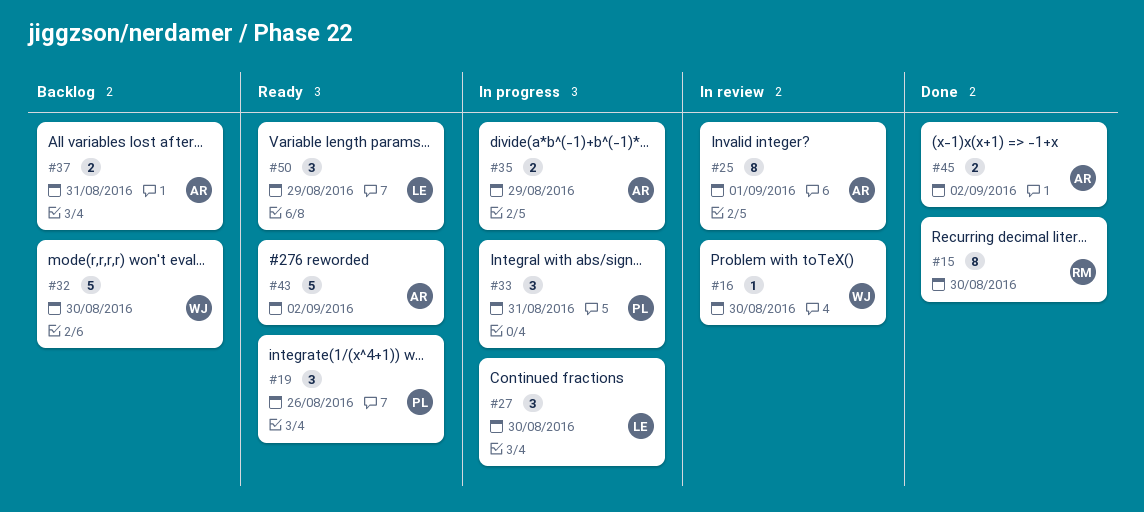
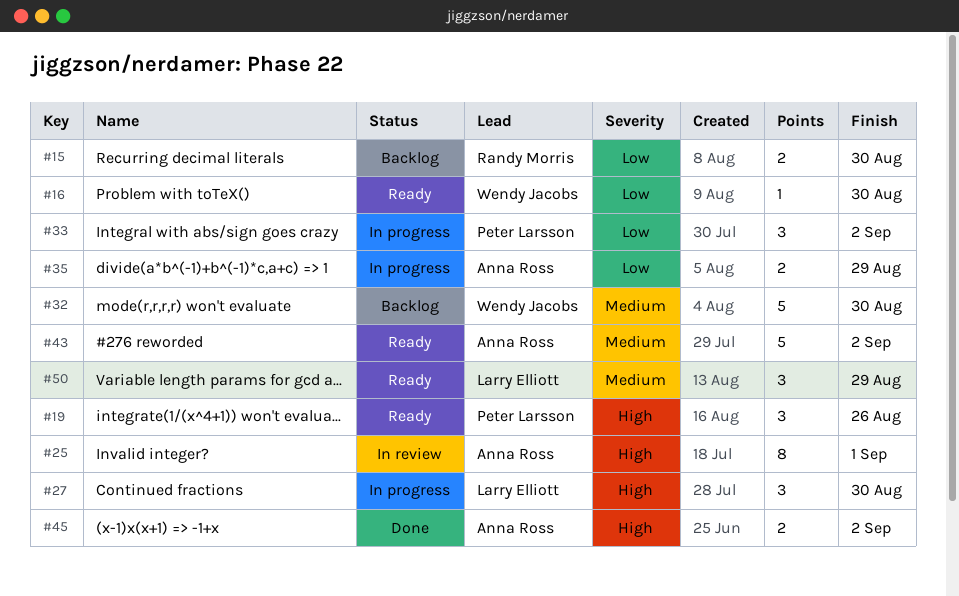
#15, status: Done -> Backlog
#15, estimate: 8 -> 2
#16, status: In review -> Ready
#33, due: Aug 31 -> Sep 2
#37: present -> none

